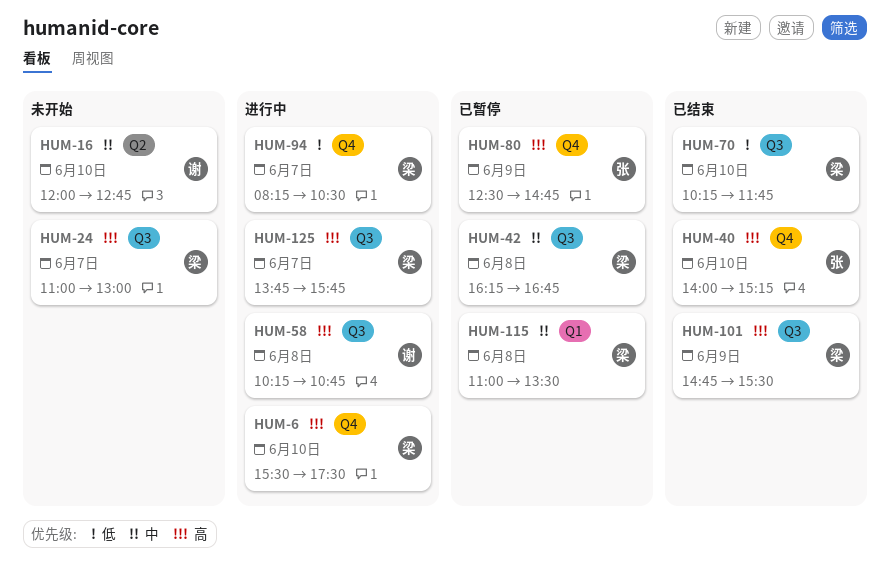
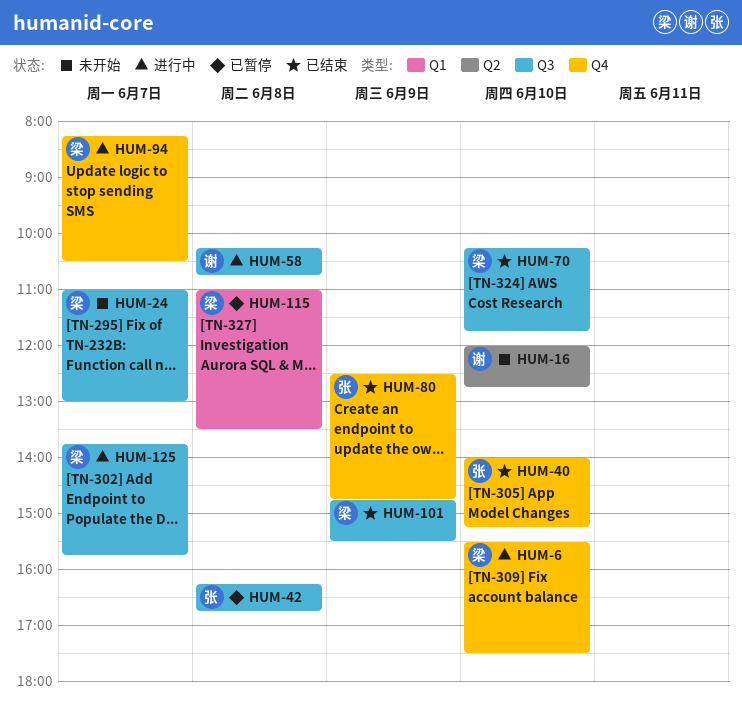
HUM-42, owner: 梁 -> 张
HUM-80, status: 已暂停 -> 已结束

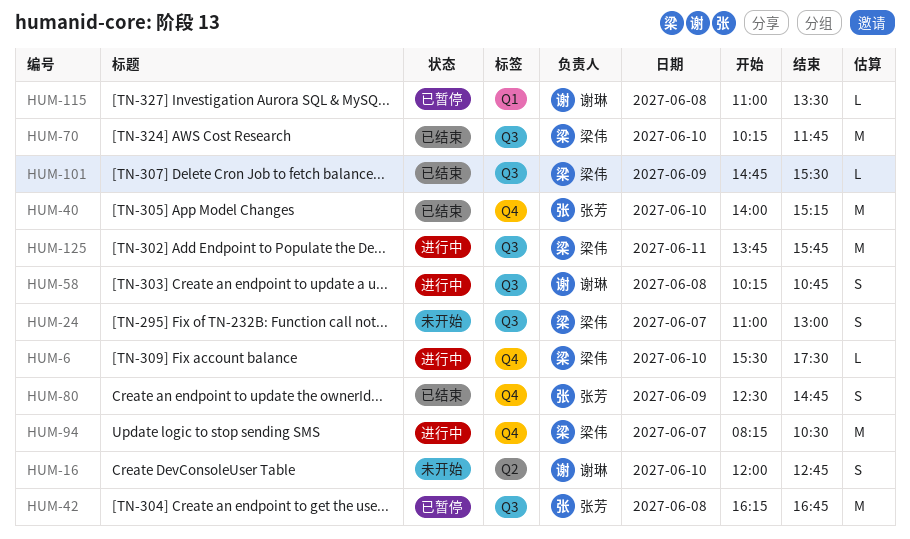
HUM-115, owner: 梁伟 -> 谢琳
HUM-125, day: Jun 7 -> Jun 11

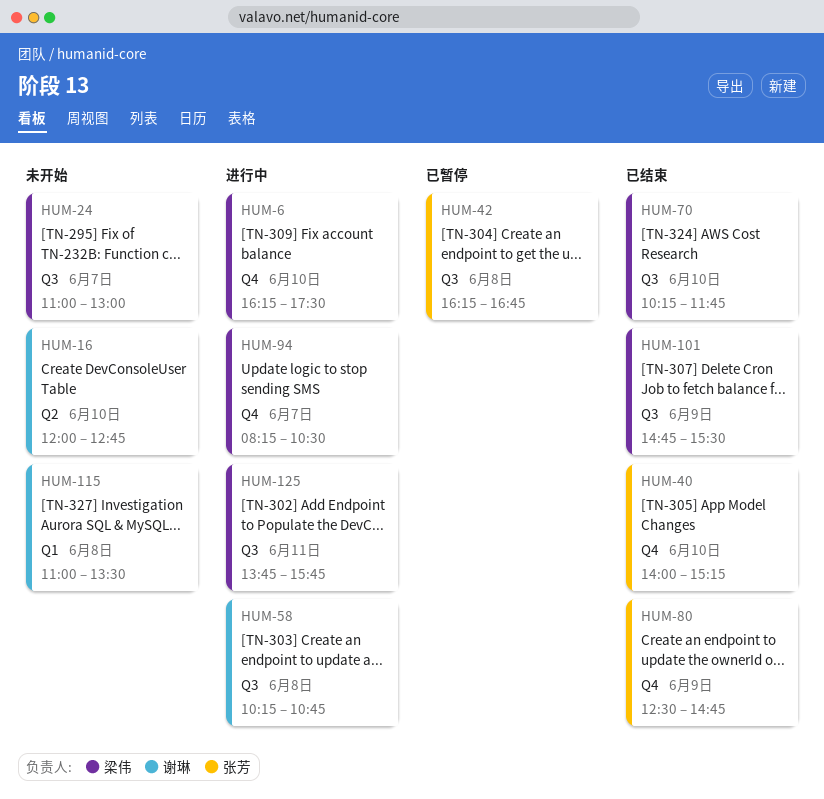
HUM-6, begins: 15:30 -> 16:15
HUM-115, status: 已暂停 -> 未开始

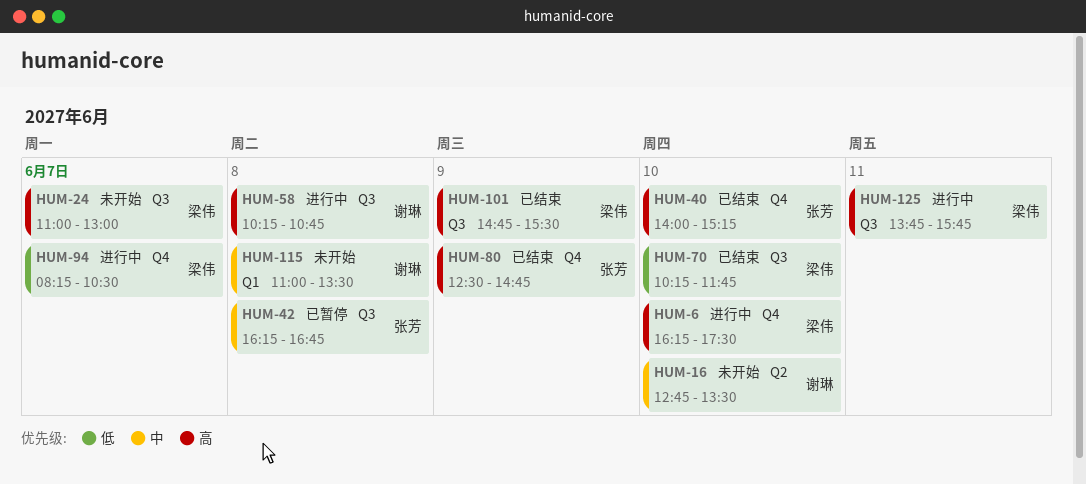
HUM-16, begins: 12:00 -> 12:45
HUM-16, ends: 12:45 -> 13:30

